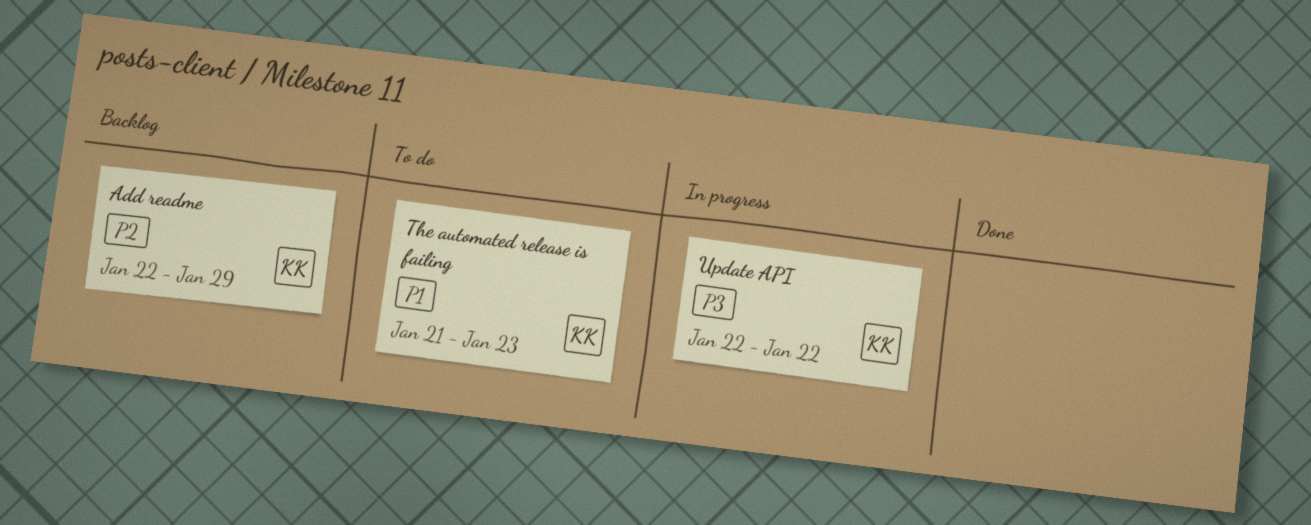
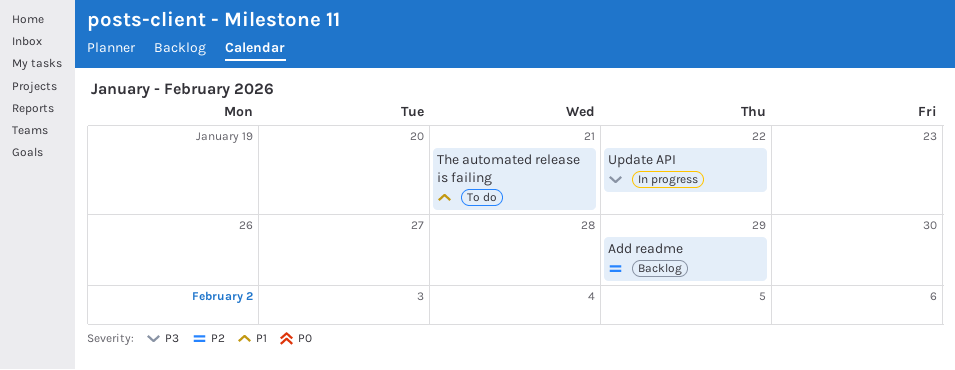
The automated release is failing, due: Jan 23 -> Jan 21

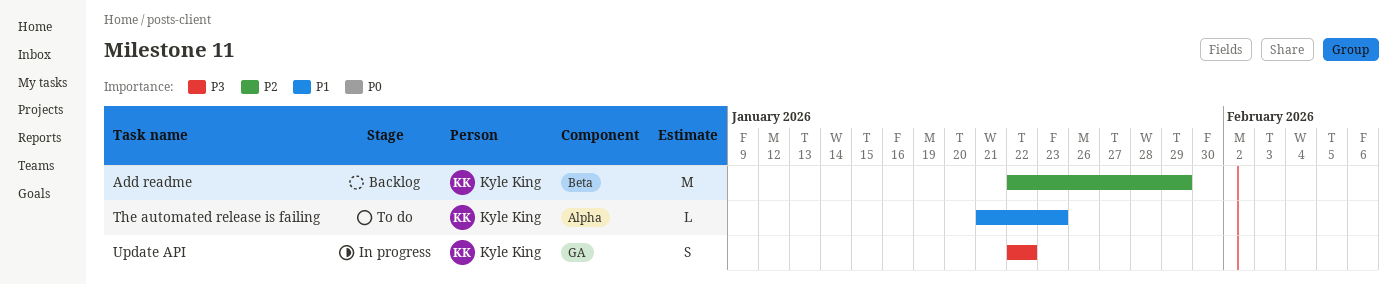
The automated release is failing, due: Jan 21 -> Jan 23

